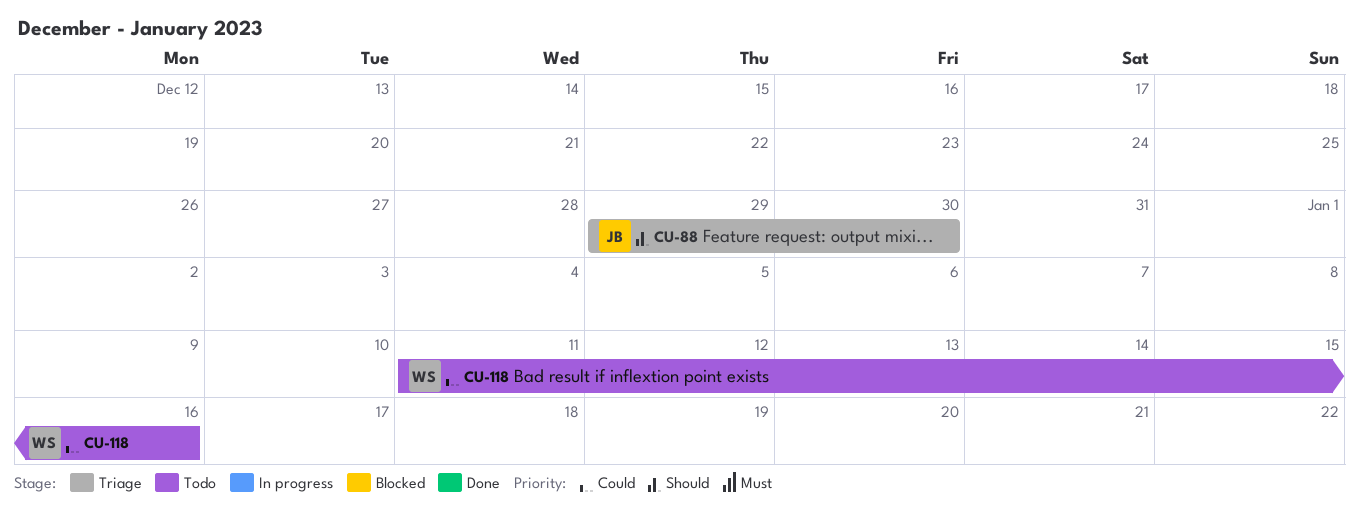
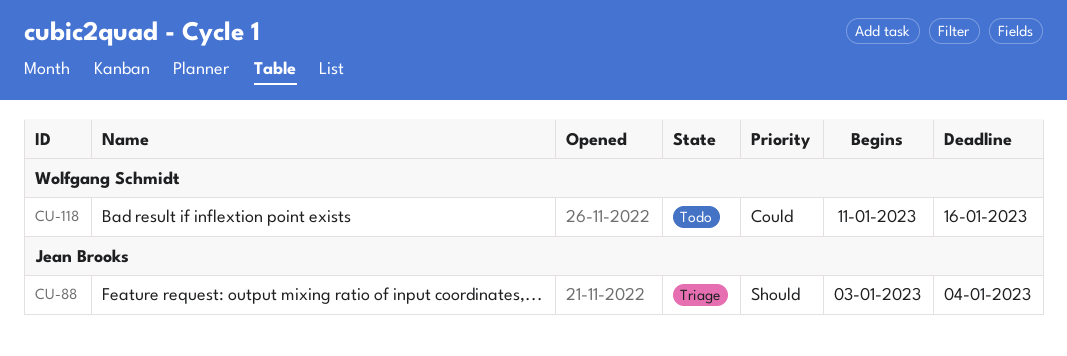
CU-88, start: Dec 29 -> Jan 3
CU-88, due: Dec 30 -> Jan 4

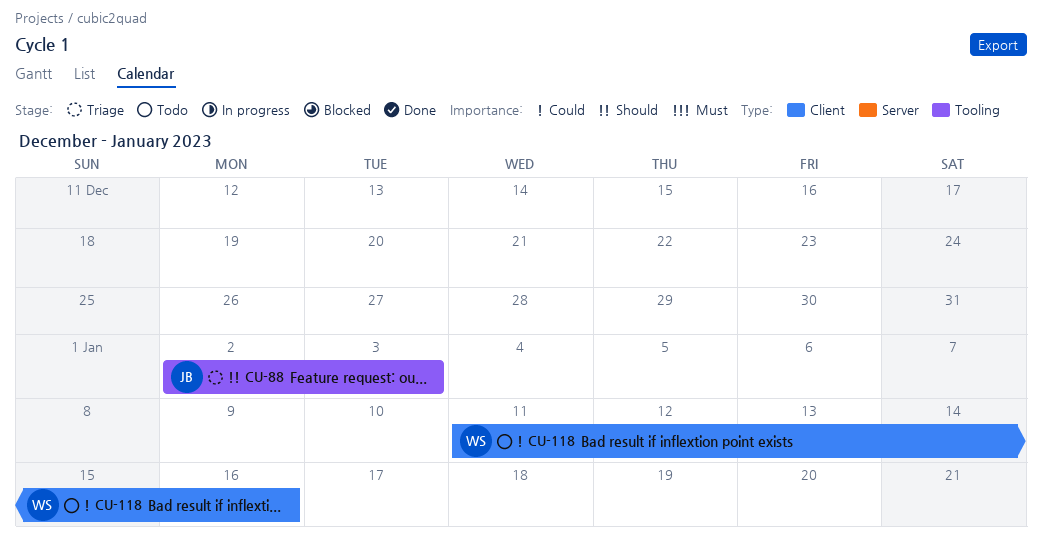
CU-88, start: Jan 3 -> Jan 2
CU-88, due: Jan 4 -> Jan 3

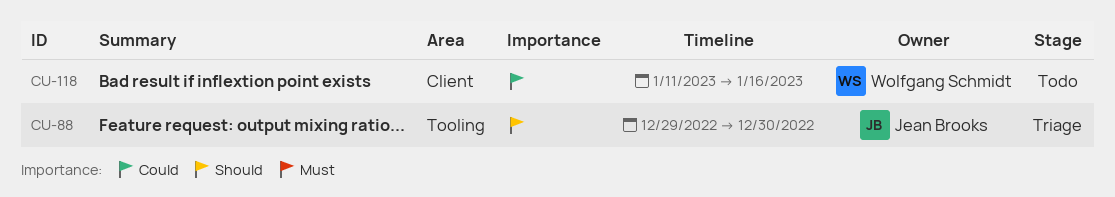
CU-88, start: Jan 2 -> Dec 29
CU-88, due: Jan 3 -> Dec 30

